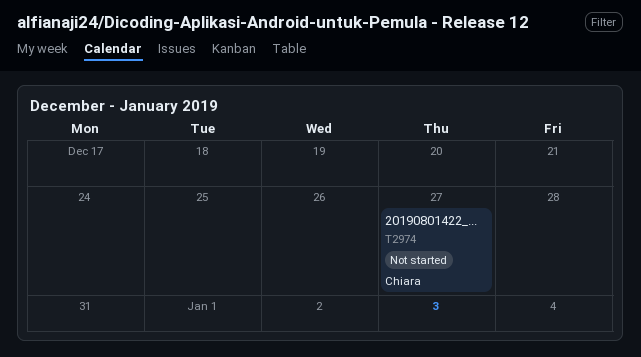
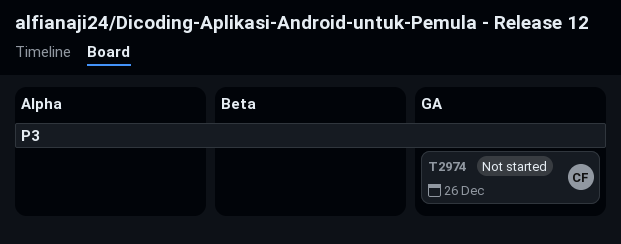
T2974, due: Dec 27 -> Dec 26

